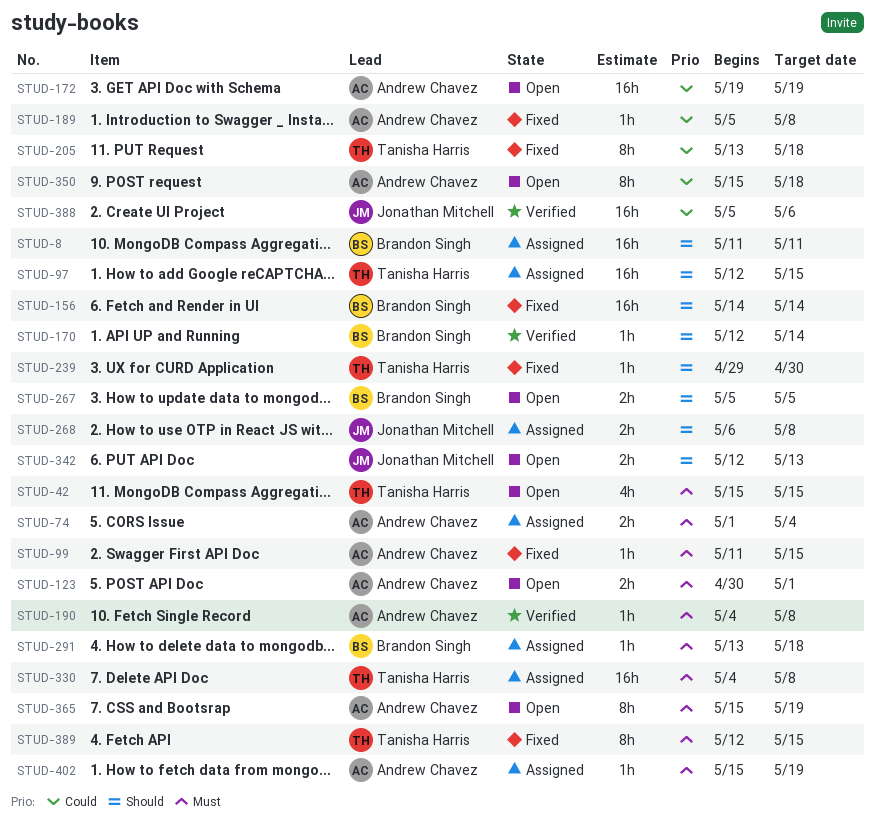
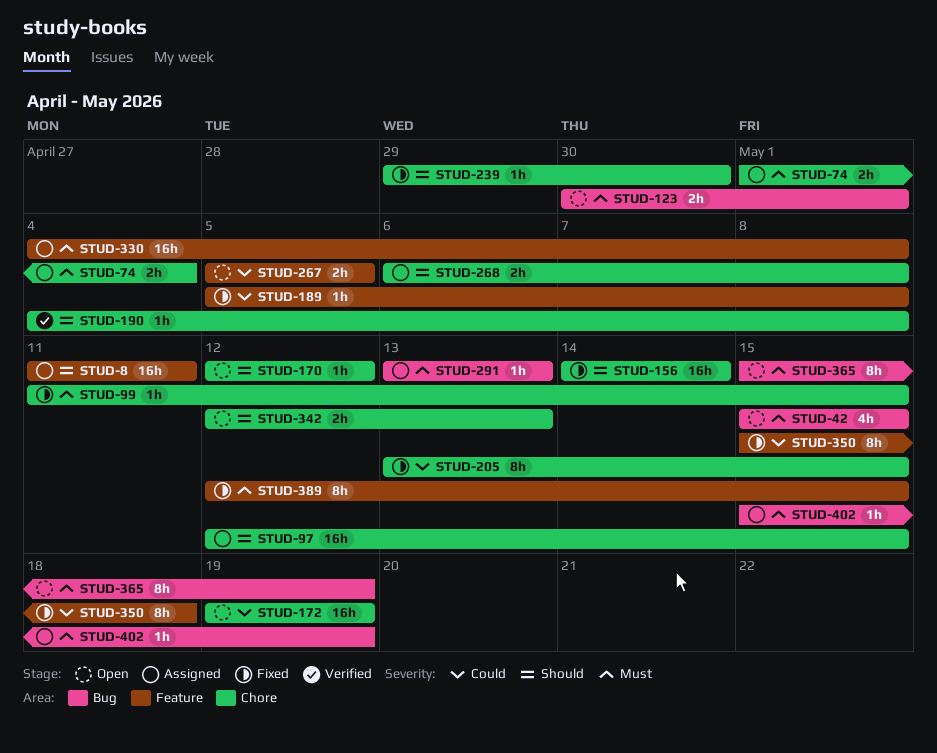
STUD-170, status: Verified -> Open
STUD-170, due: May 14 -> May 12
STUD-190, priority: Must -> Should
STUD-205, due: May 18 -> May 15
STUD-267, priority: Should -> Could
STUD-291, due: May 18 -> May 13
STUD-350, status: Open -> Fixed
STUD-388: present -> none

